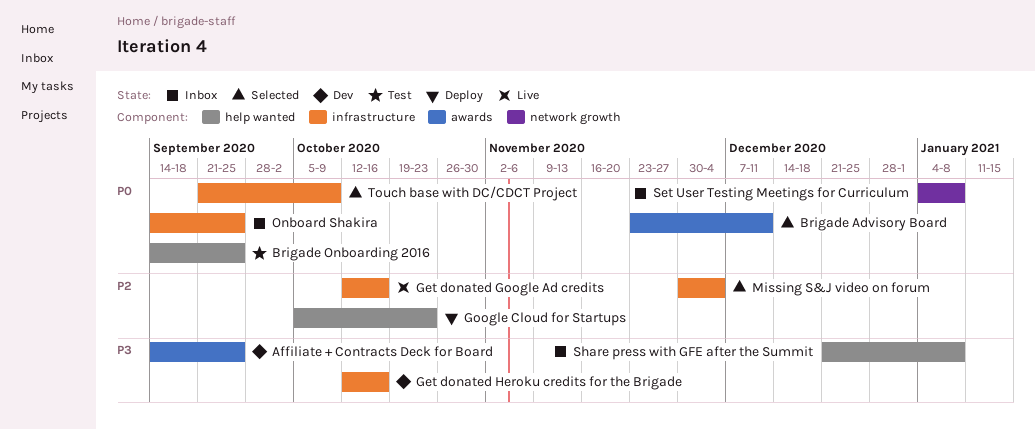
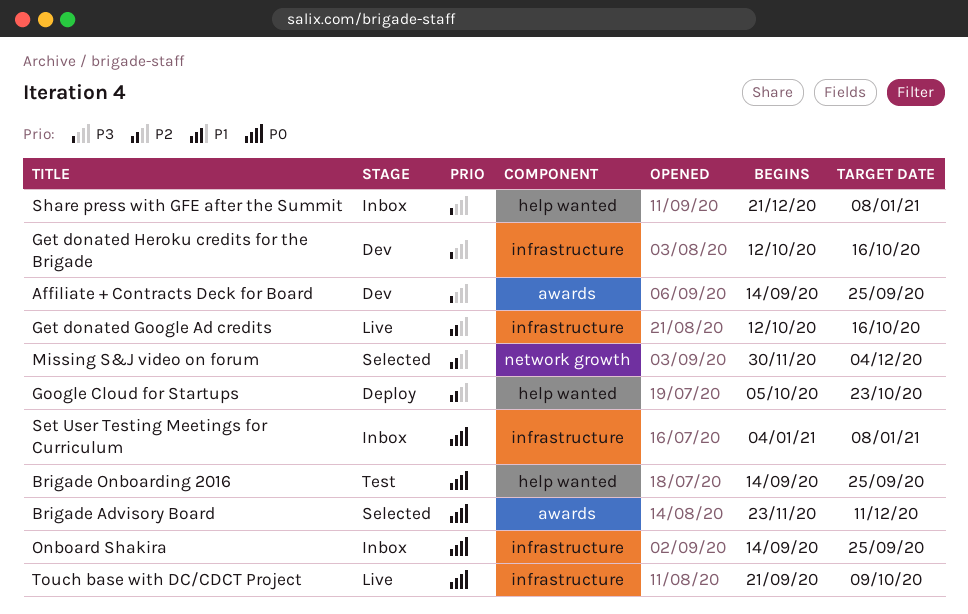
Missing S&J video on forum, label: infrastructure -> network growth
Set User Testing Meetings for Curriculum, label: network growth -> infrastructure
Touch base with DC/CDCT Project, status: Selected -> Live

